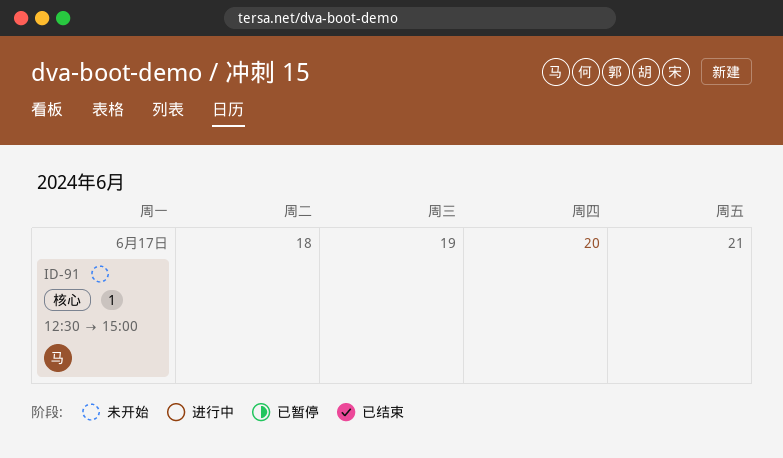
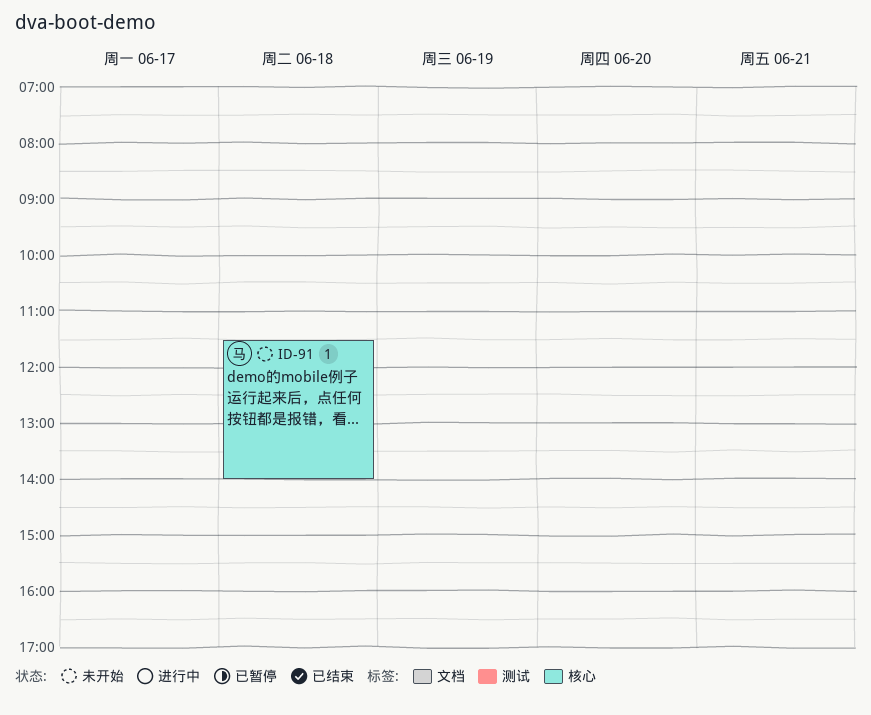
ID-91, day: Jun 17 -> Jun 18
ID-91, begins: 12:30 -> 11:30
ID-91, ends: 15:00 -> 14:00

